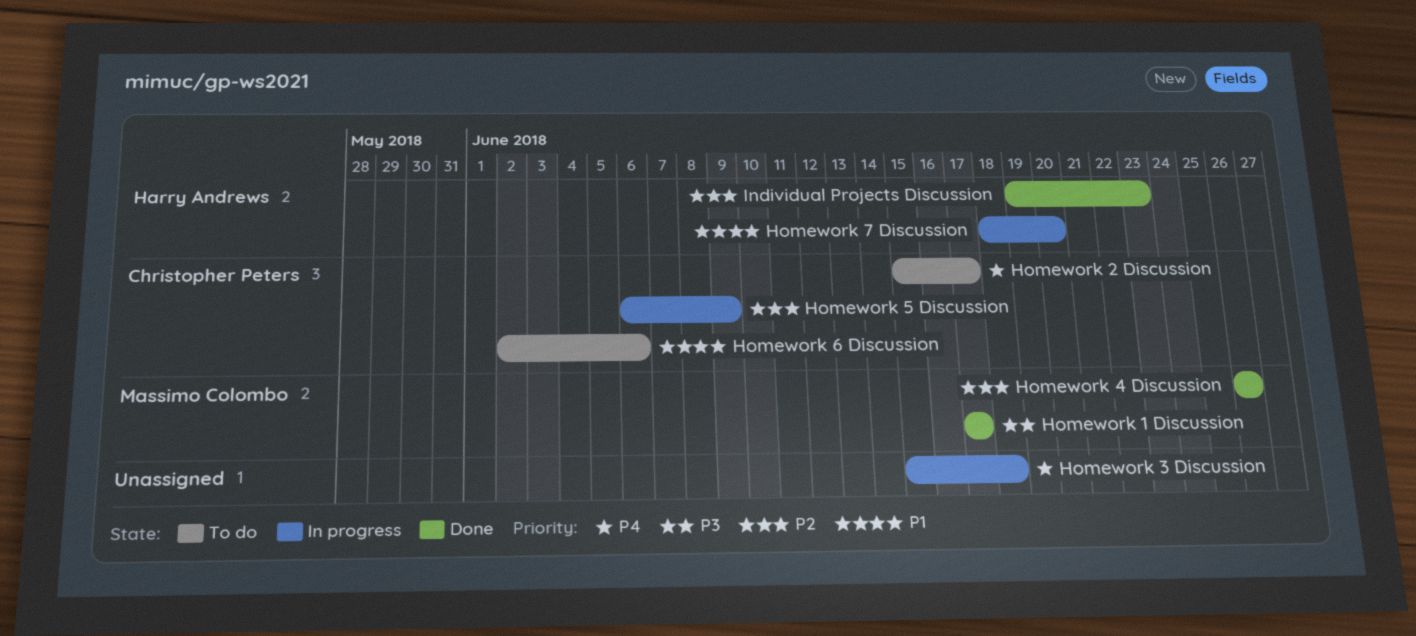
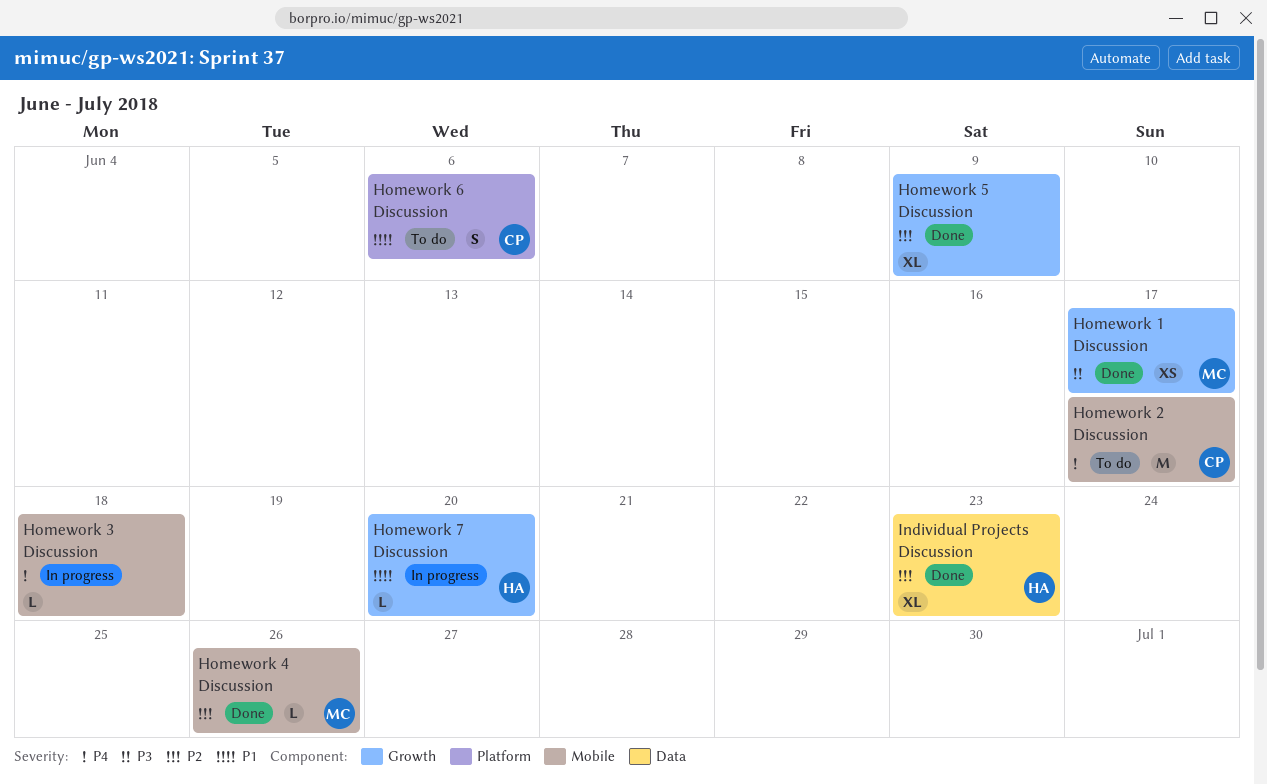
Homework 5 Discussion, status: In progress -> Done
Homework 5 Discussion, owner: Christopher Peters -> none

